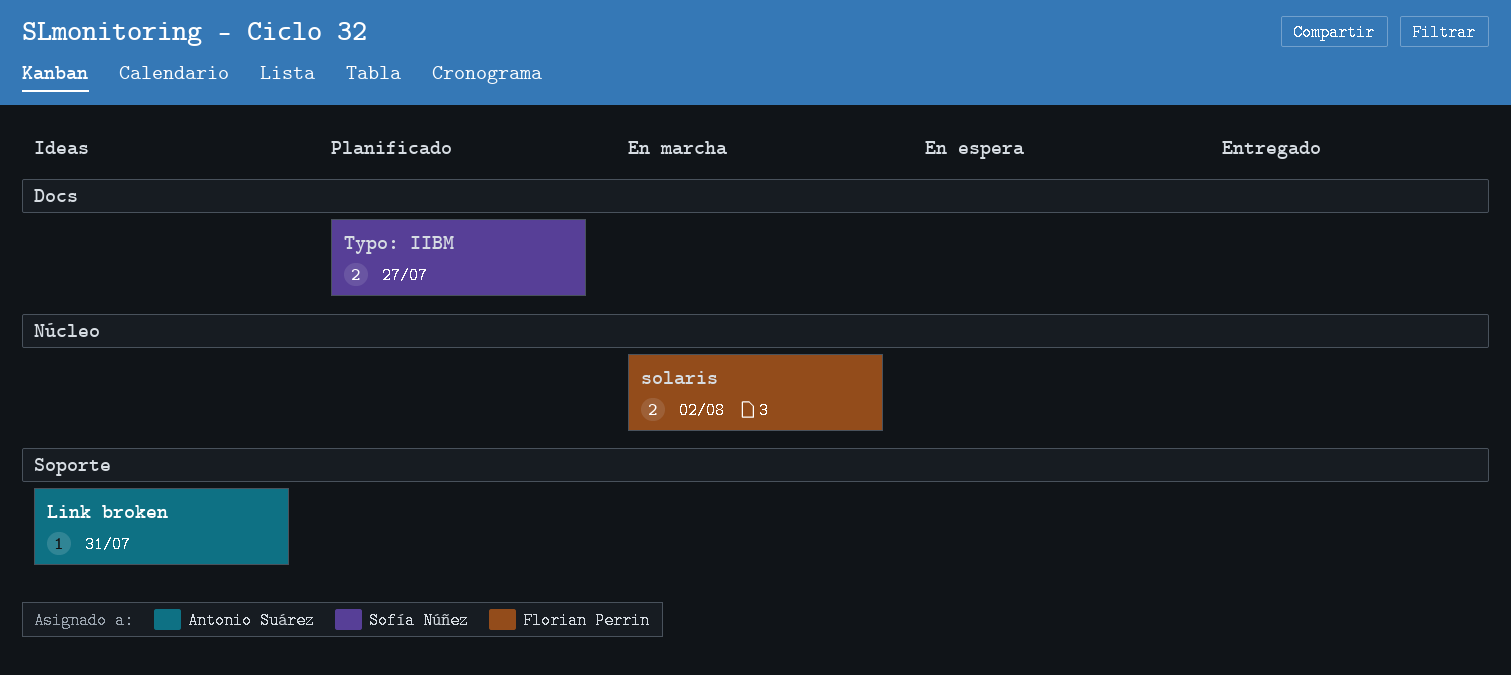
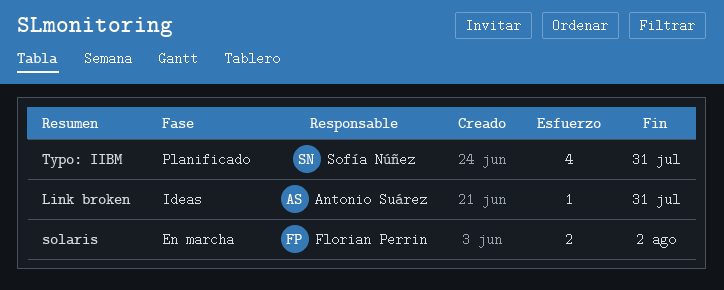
Typo: IIBM, estimate: 2 -> 4
Typo: IIBM, due: Jul 27 -> Jul 31

